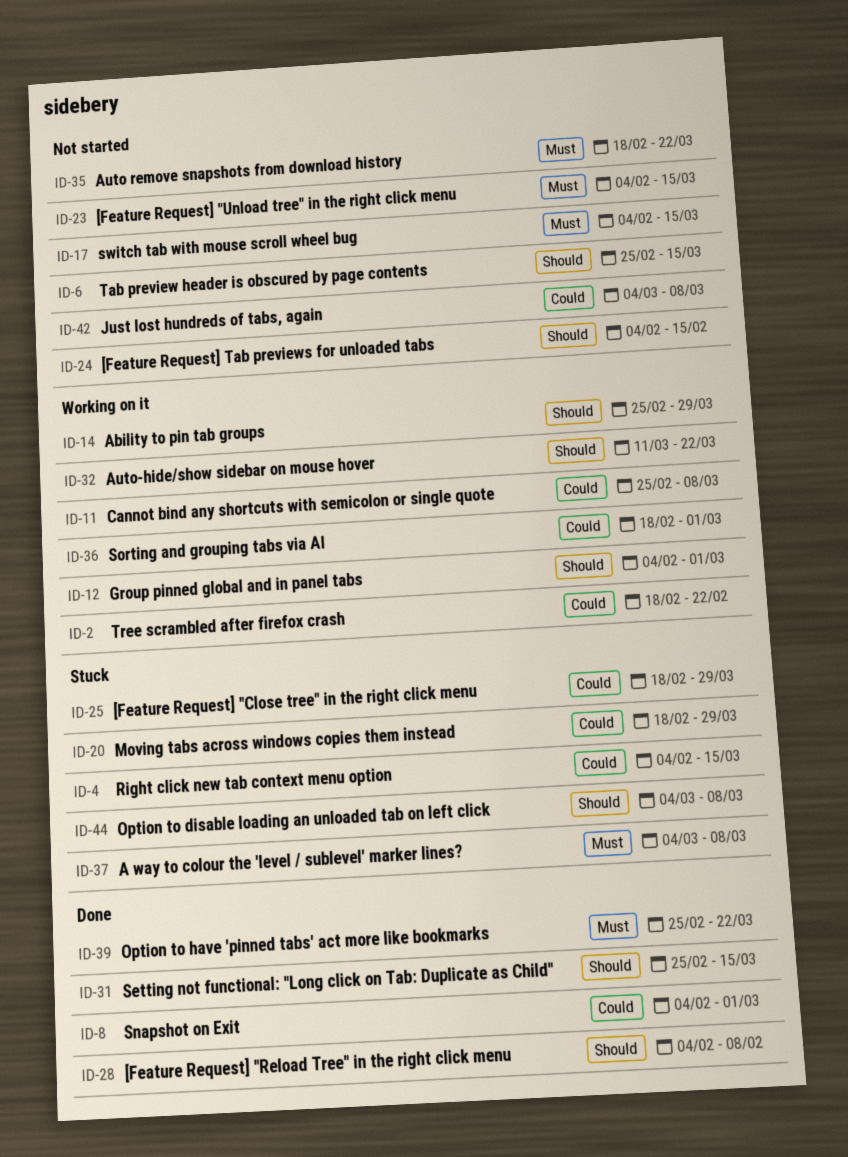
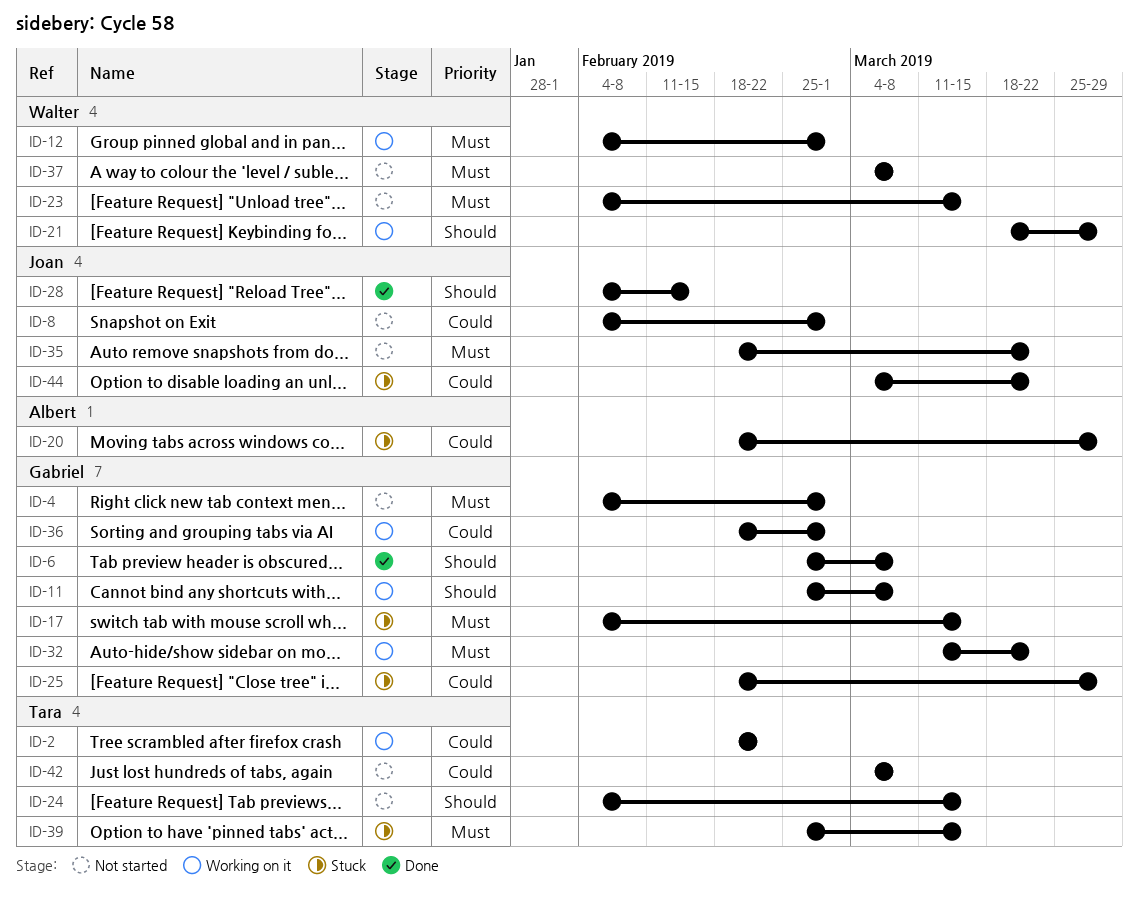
ID-4, status: Stuck -> Not started
ID-4, priority: Could -> Must
ID-4, due: Mar 15 -> Mar 1
ID-6, status: Not started -> Done
ID-6, due: Mar 15 -> Mar 8
ID-8, status: Done -> Not started
ID-11, priority: Could -> Should
ID-12, priority: Should -> Must
ID-14: present -> none
ID-17, status: Not started -> Stuck
ID-21: none -> present
ID-24, due: Feb 15 -> Mar 15
ID-28, due: Feb 8 -> Feb 15
ID-31: present -> none
ID-32, priority: Should -> Must
ID-37, status: Stuck -> Not started
ID-39, status: Done -> Stuck
ID-39, due: Mar 22 -> Mar 15
ID-44, priority: Should -> Could
ID-44, due: Mar 8 -> Mar 22

